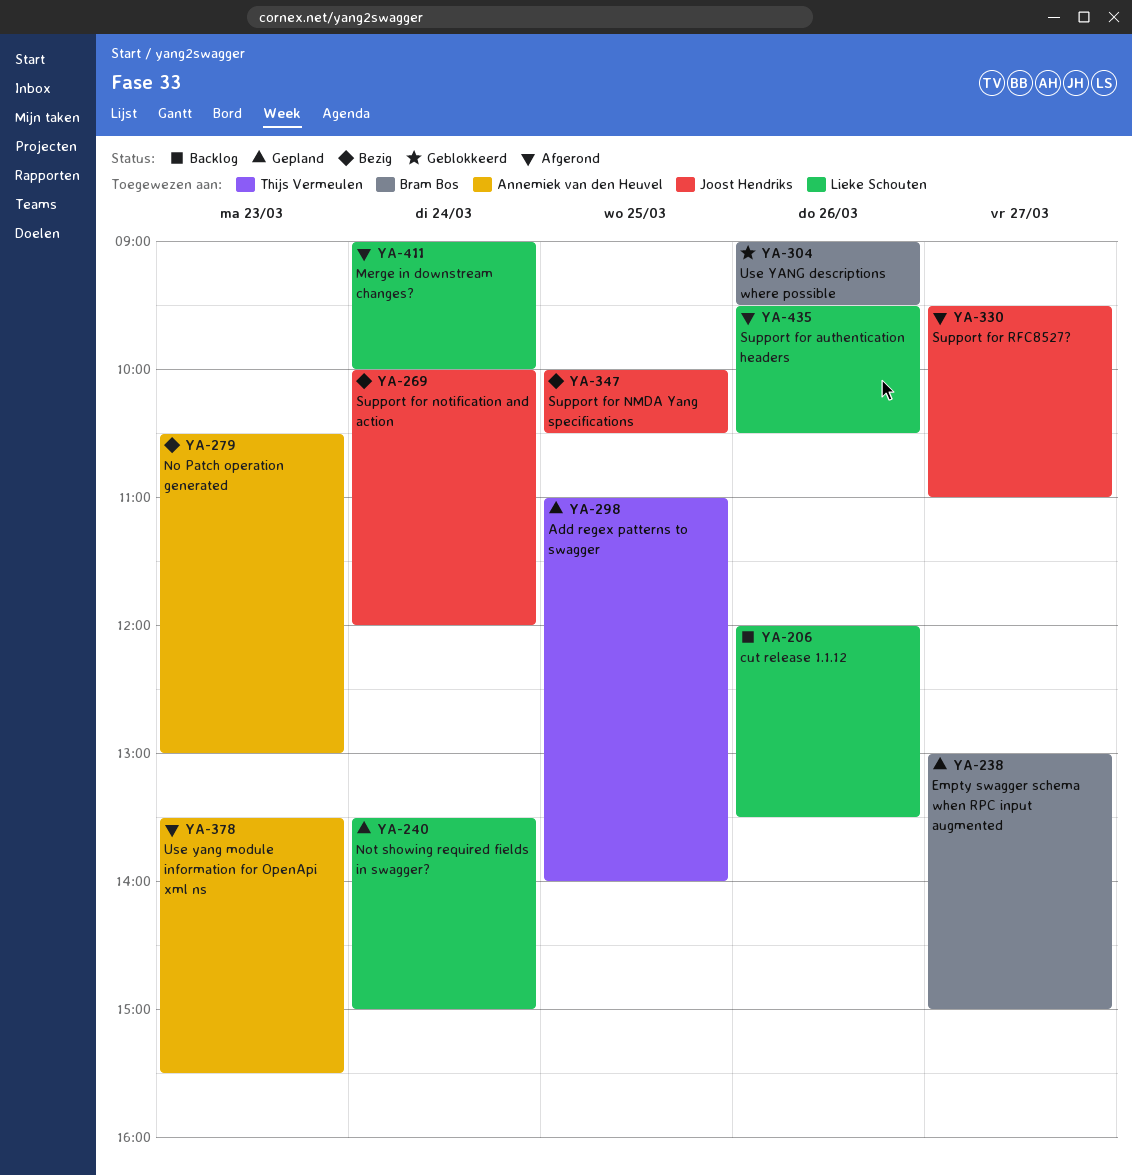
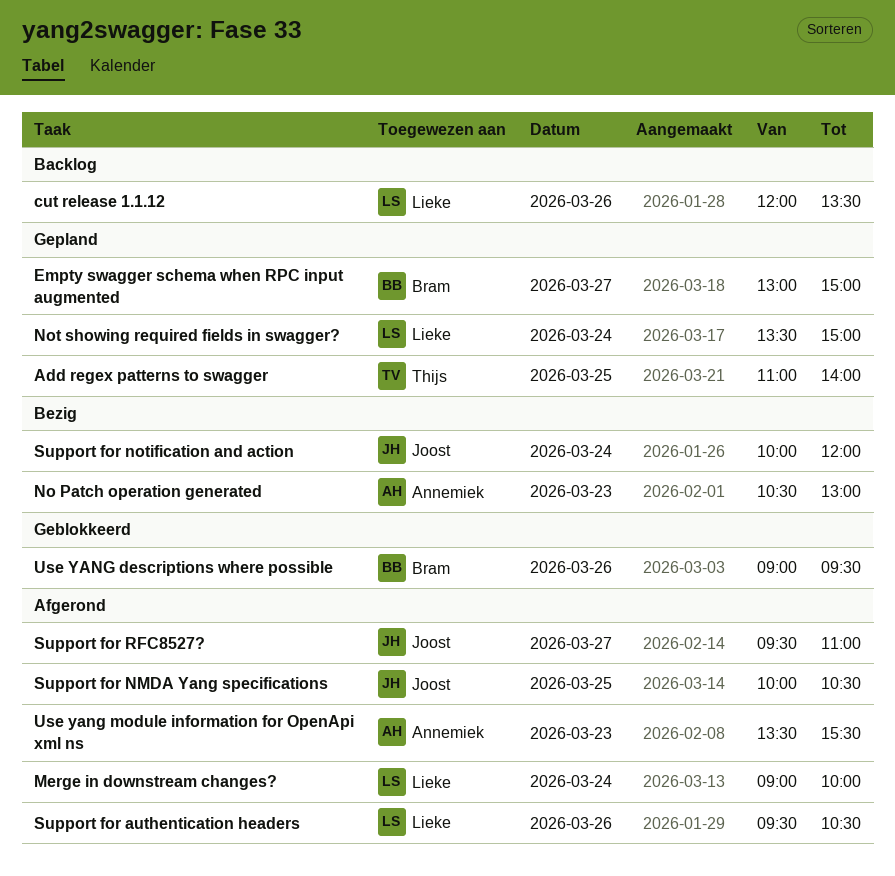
Support for NMDA Yang specifications, status: Bezig -> Afgerond

